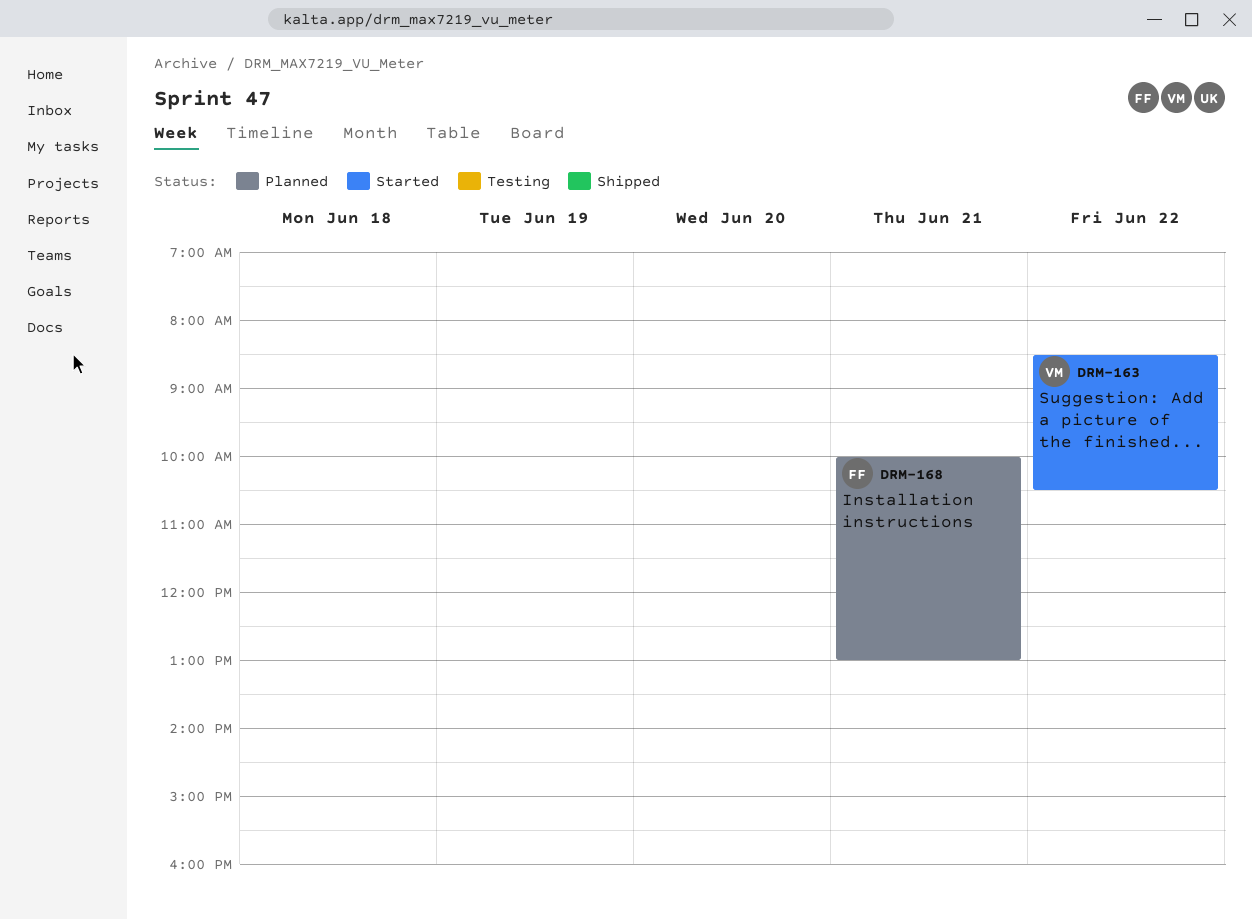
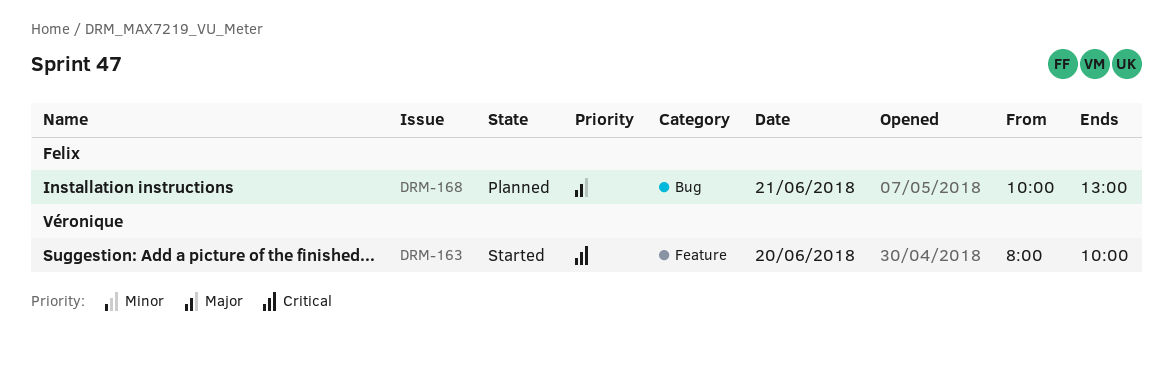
DRM-163, day: Jun 22 -> Jun 20
DRM-163, begins: 08:30 -> 08:00
DRM-163, ends: 10:30 -> 10:00

